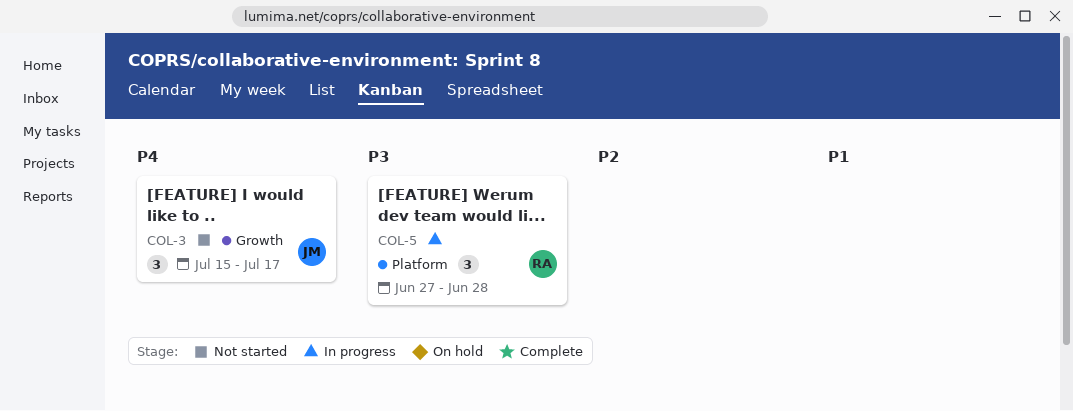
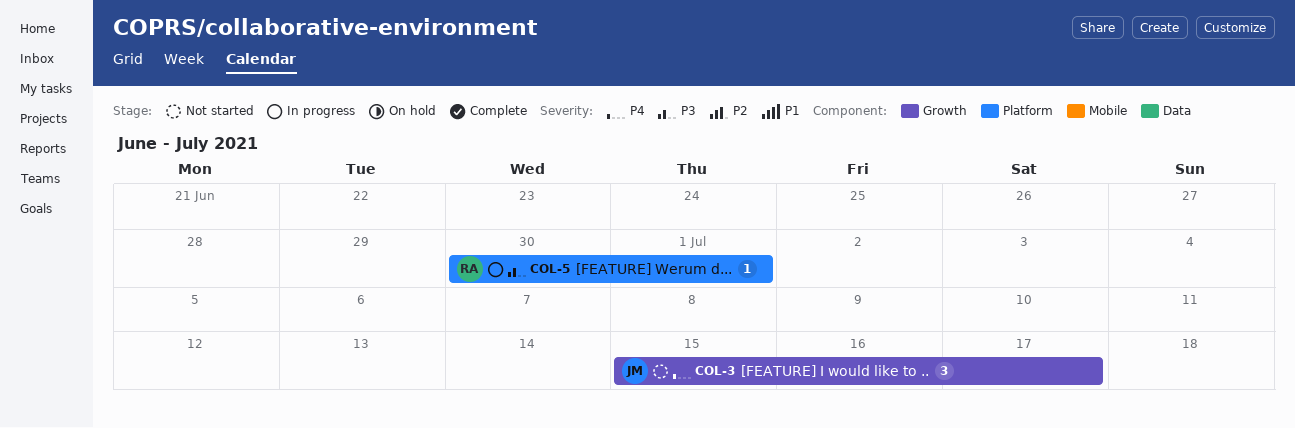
COL-5, estimate: 3 -> 1
COL-5, start: Jun 27 -> Jun 30
COL-5, due: Jun 28 -> Jul 1

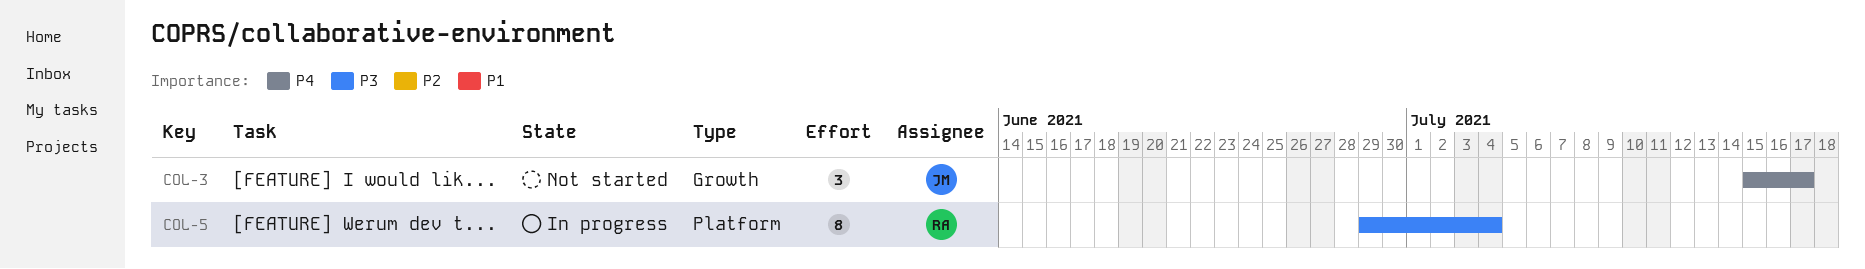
COL-5, estimate: 1 -> 8
COL-5, start: Jun 30 -> Jun 29
COL-5, due: Jul 1 -> Jul 4

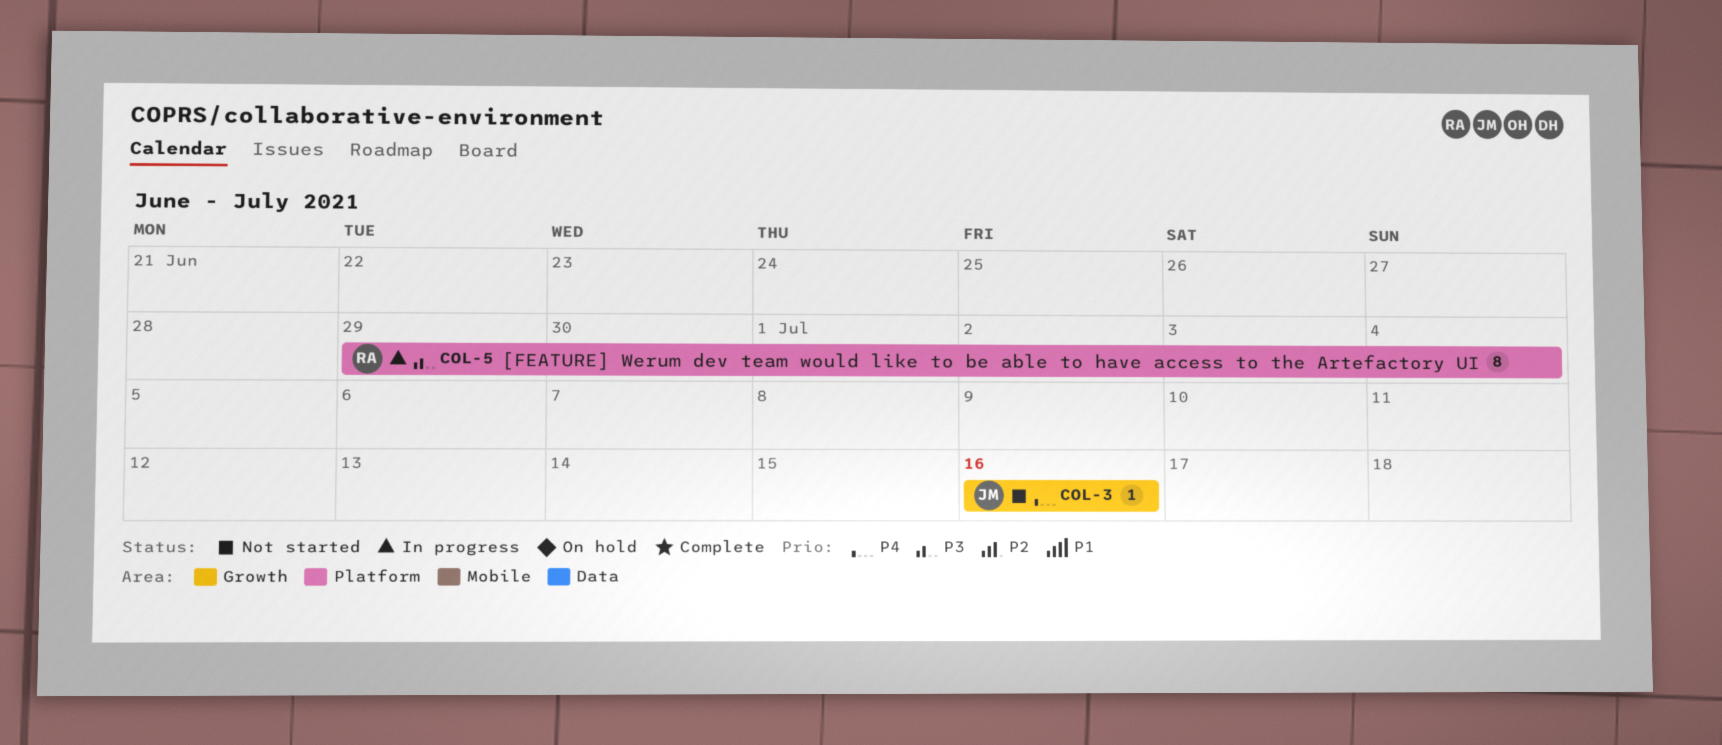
COL-3, estimate: 3 -> 1
COL-3, start: Jul 15 -> Jul 16
COL-3, due: Jul 17 -> Jul 16

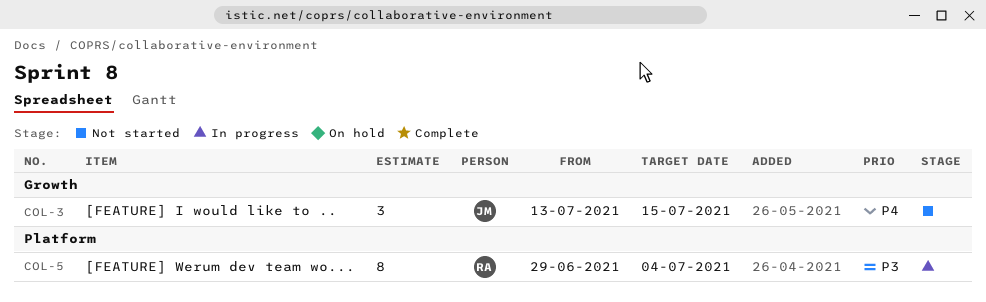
COL-3, estimate: 1 -> 3
COL-3, start: Jul 16 -> Jul 13
COL-3, due: Jul 16 -> Jul 15

